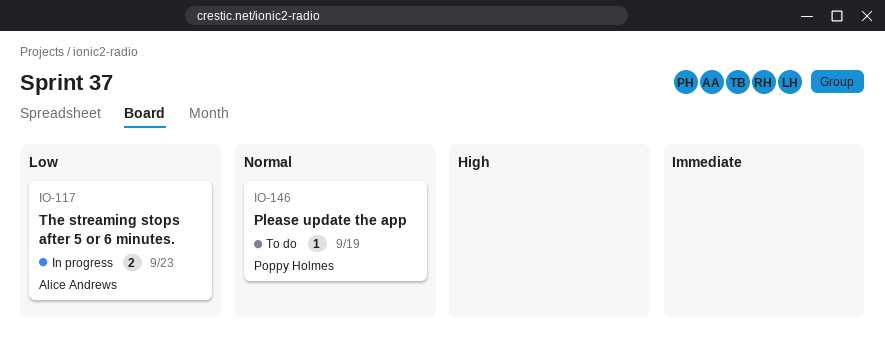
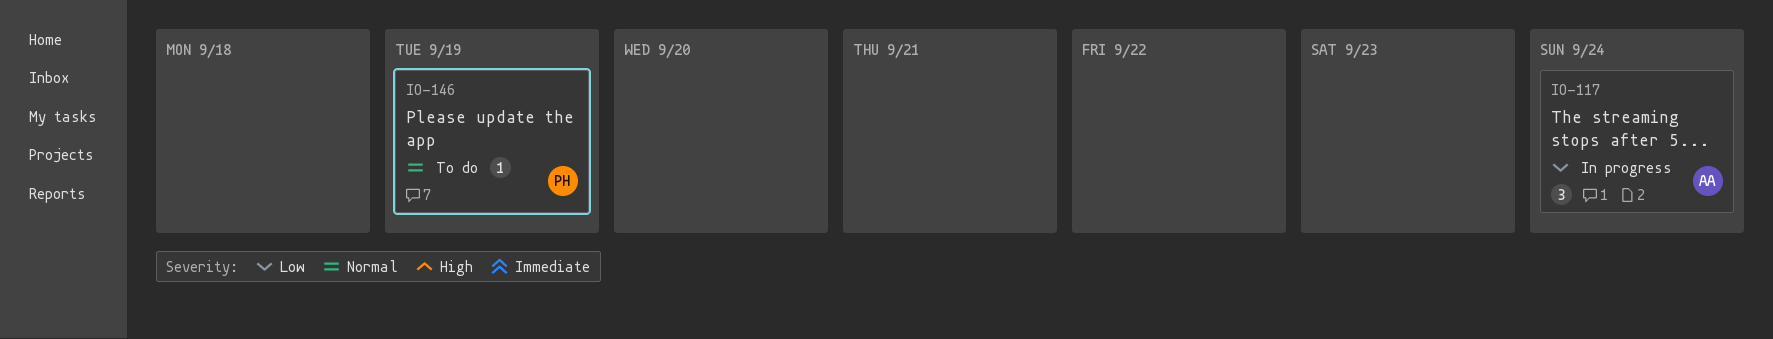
IO-117, estimate: 2 -> 3
IO-117, due: Sep 23 -> Sep 24

